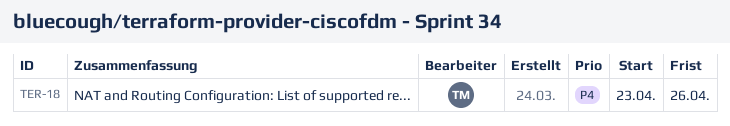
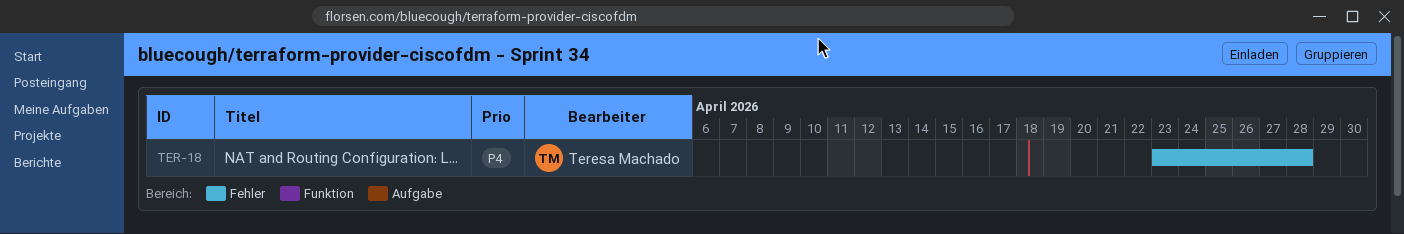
TER-18, due: Apr 26 -> Apr 28

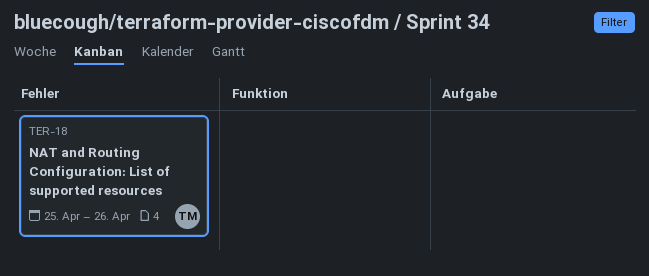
TER-18, start: Apr 23 -> Apr 25
TER-18, due: Apr 28 -> Apr 26

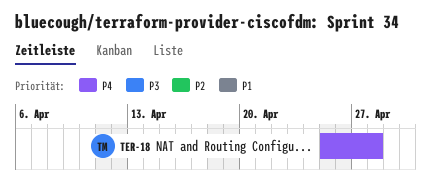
TER-18, due: Apr 26 -> Apr 28

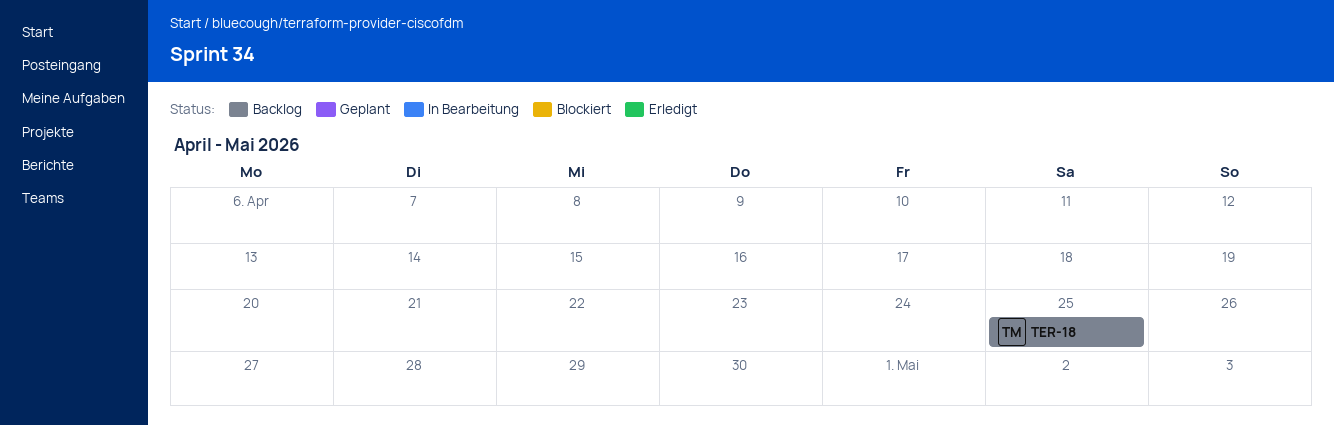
TER-18, due: Apr 28 -> Apr 25

